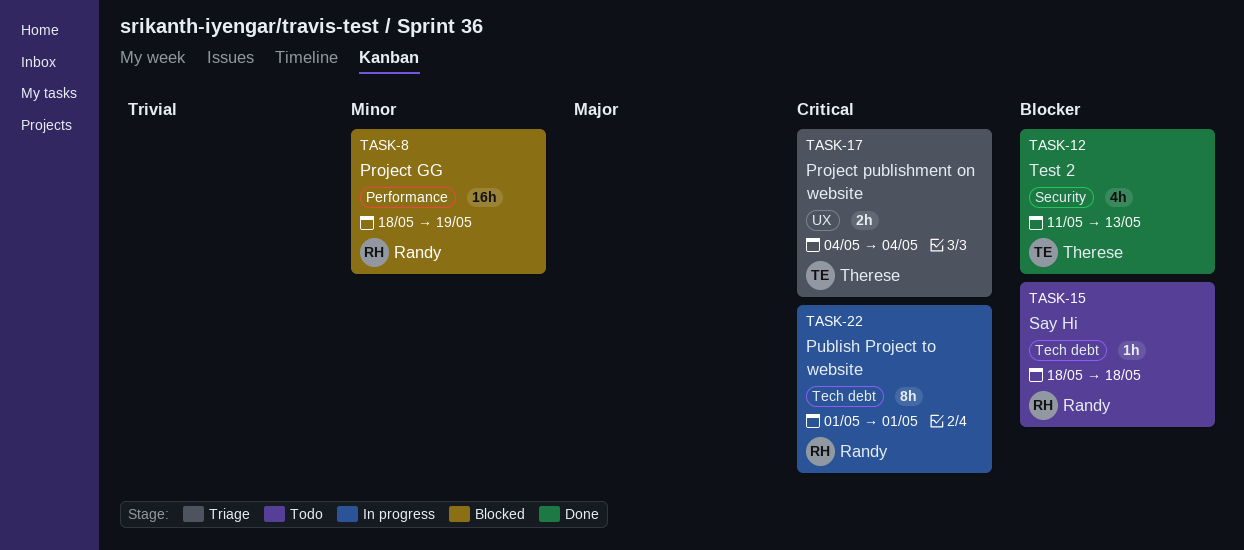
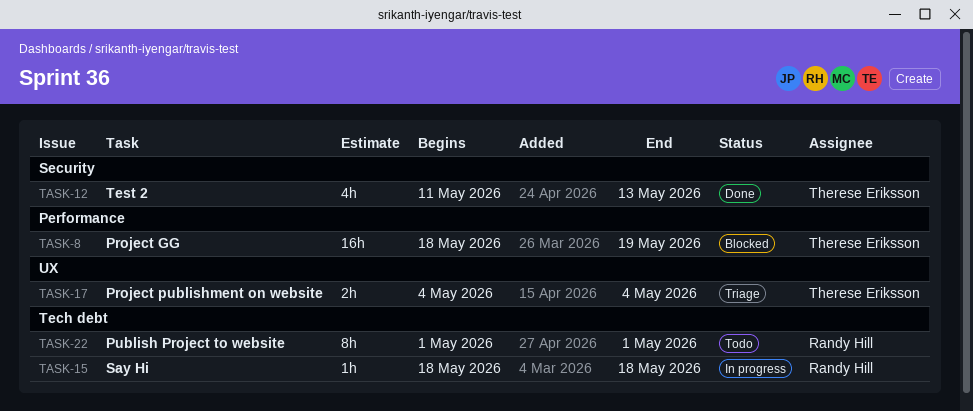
TASK-8, owner: Randy Hill -> Therese Eriksson
TASK-15, status: Todo -> In progress
TASK-22, status: In progress -> Todo

